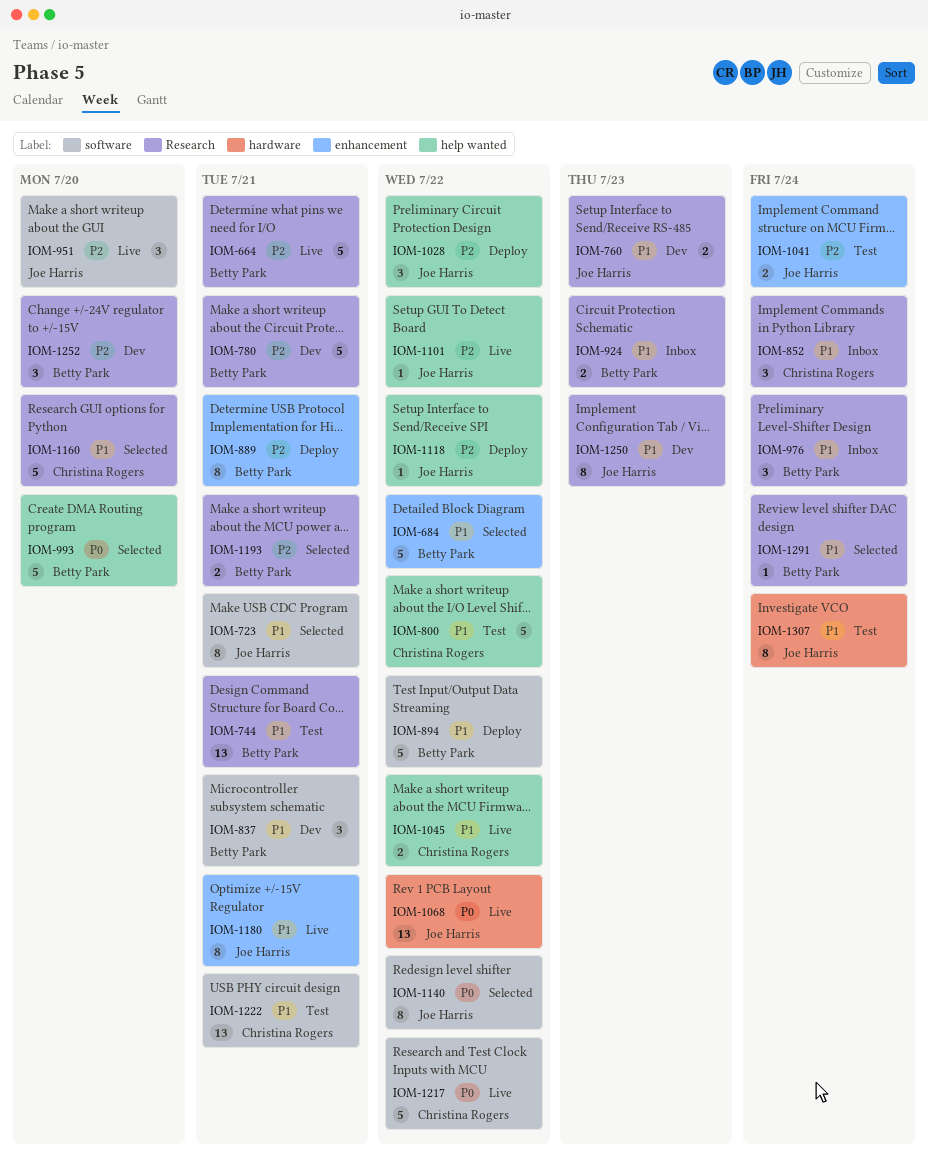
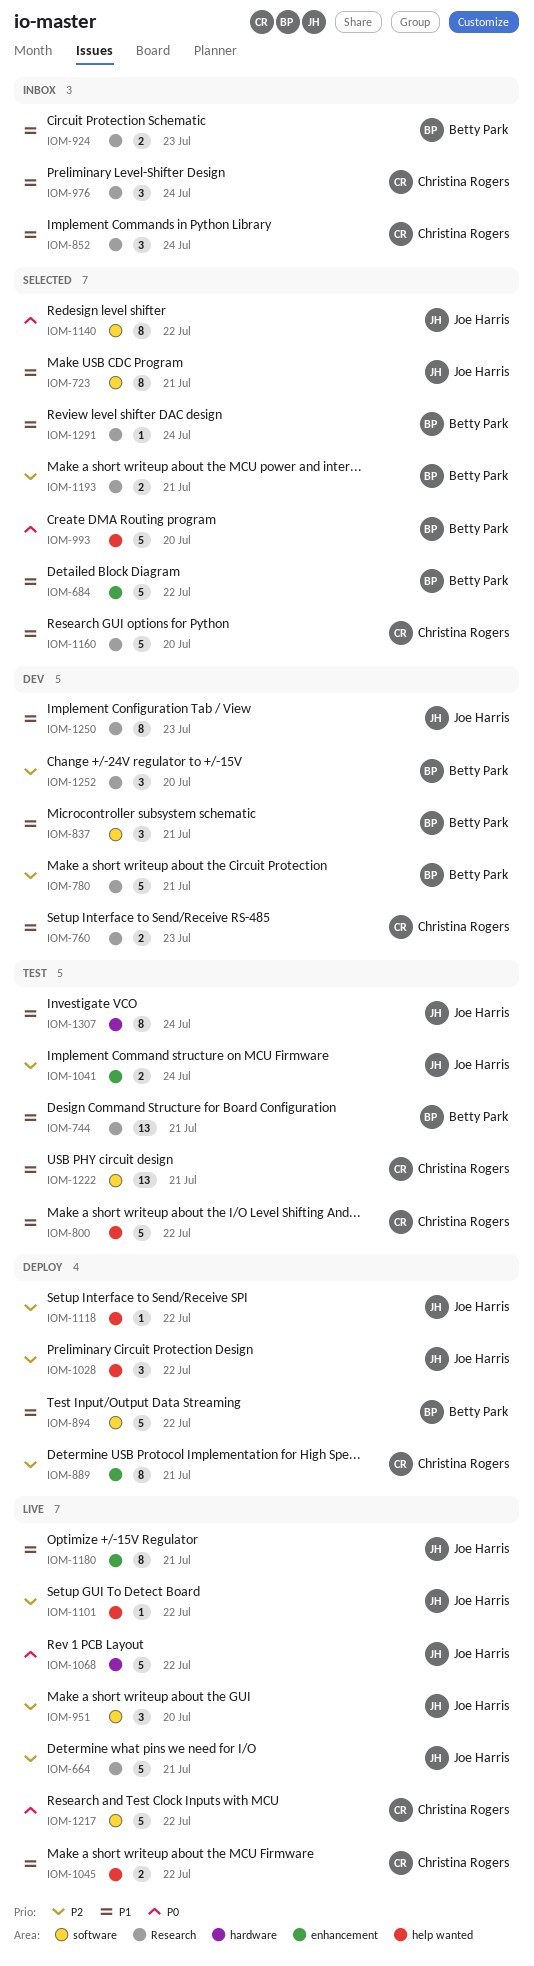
IOM-664, owner: Betty Park -> Joe Harris
IOM-760, owner: Joe Harris -> Christina Rogers
IOM-889, owner: Betty Park -> Christina Rogers
IOM-976, owner: Betty Park -> Christina Rogers
IOM-1068, estimate: 13 -> 5

